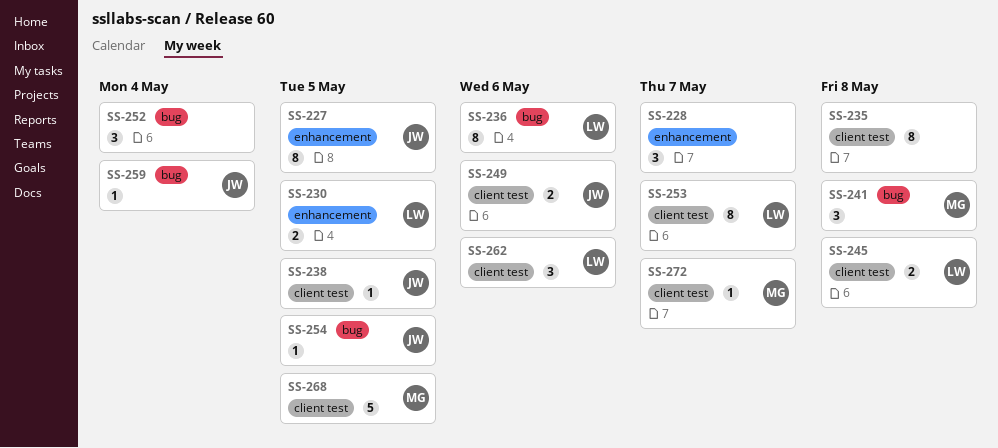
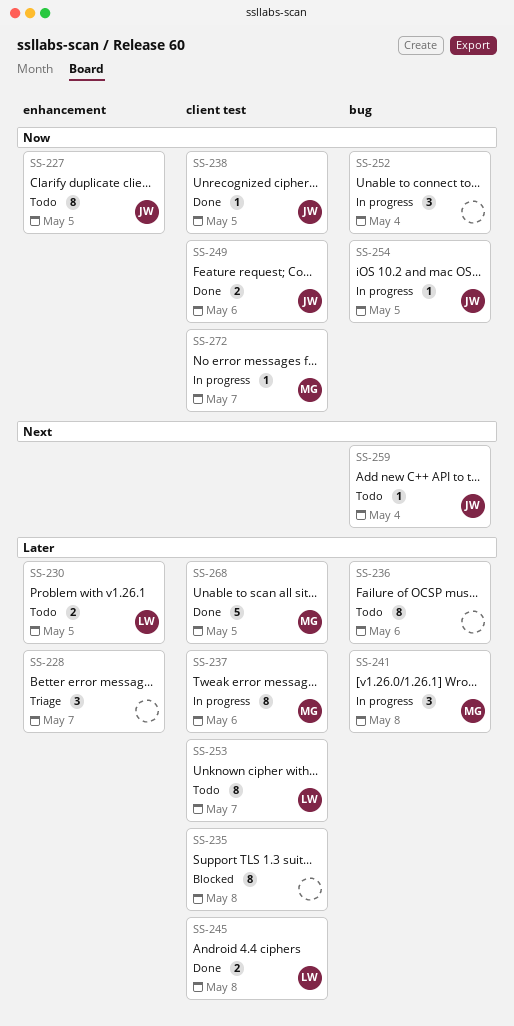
SS-236, owner: LW -> none
SS-237: none -> present
SS-262: present -> none

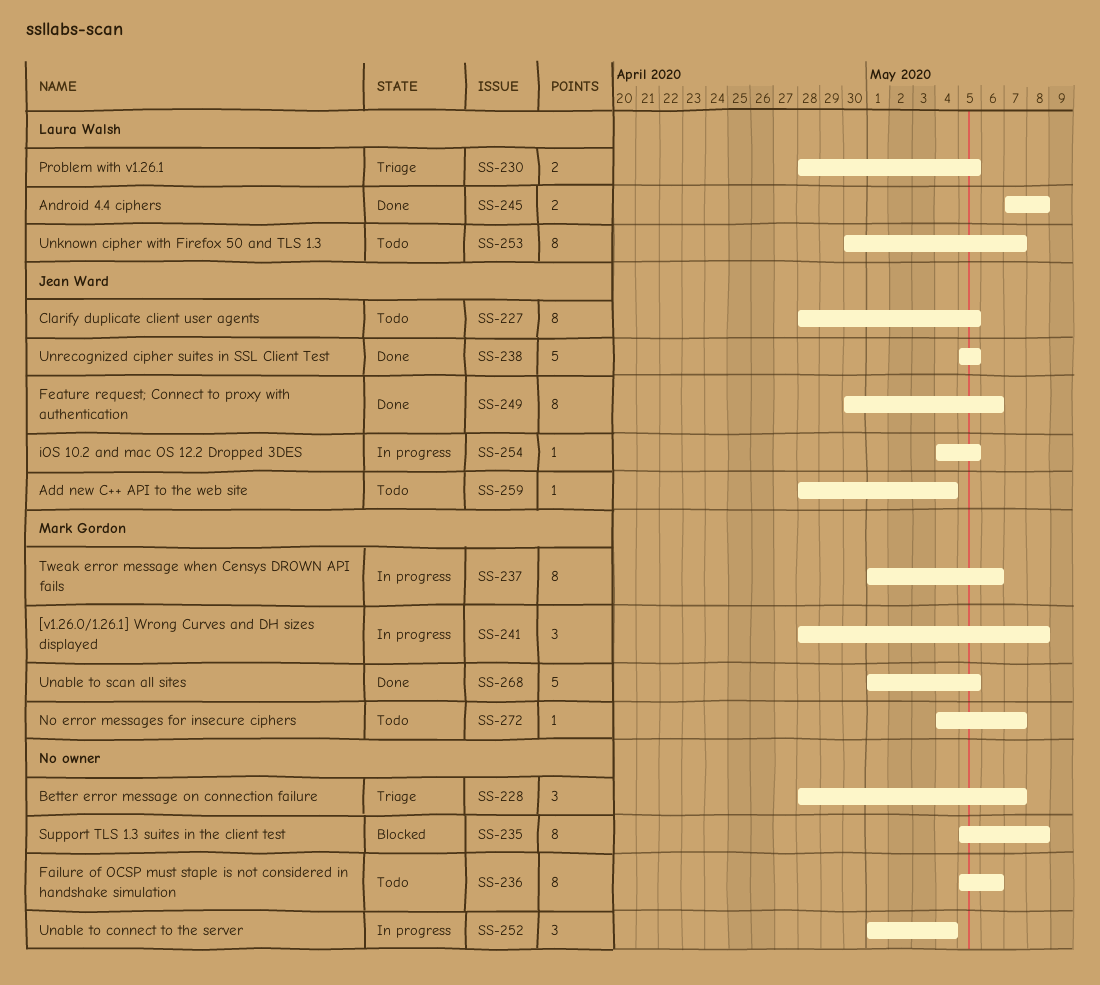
SS-230, status: Todo -> Triage
SS-238, estimate: 1 -> 5
SS-249, estimate: 2 -> 8
SS-272, status: In progress -> Todo

